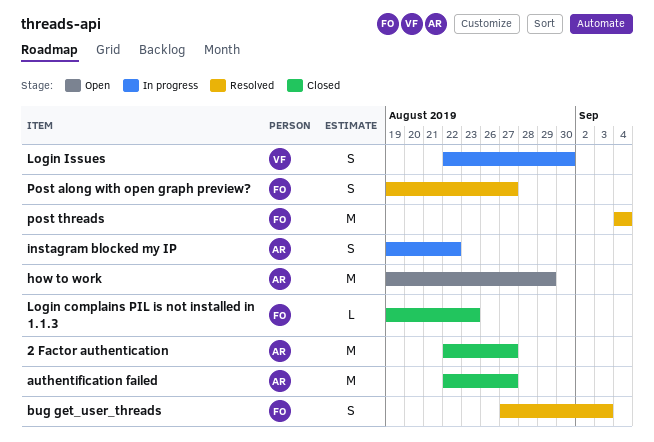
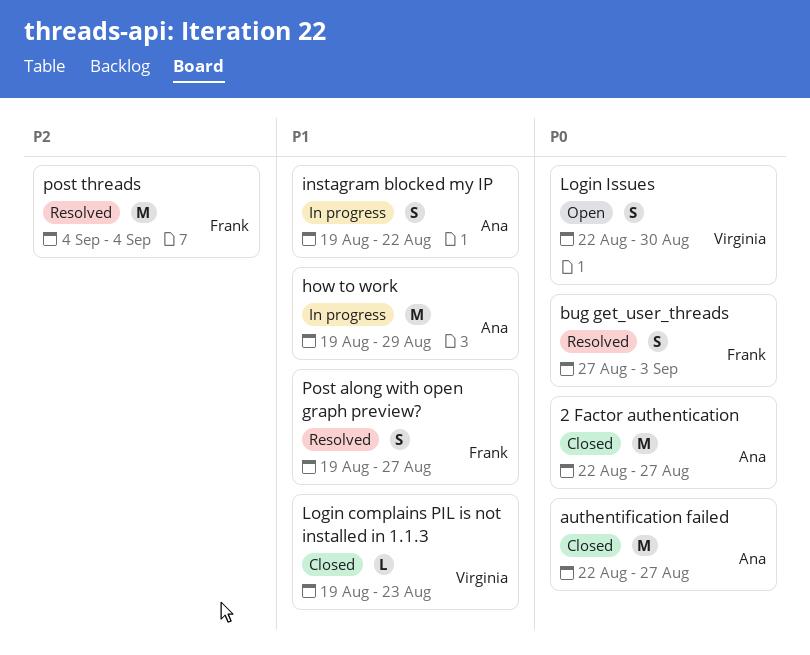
how to work, status: Open -> In progress
Login complains PIL is not installed in 1.1.3, owner: Frank -> Virginia
Login Issues, status: In progress -> Open

